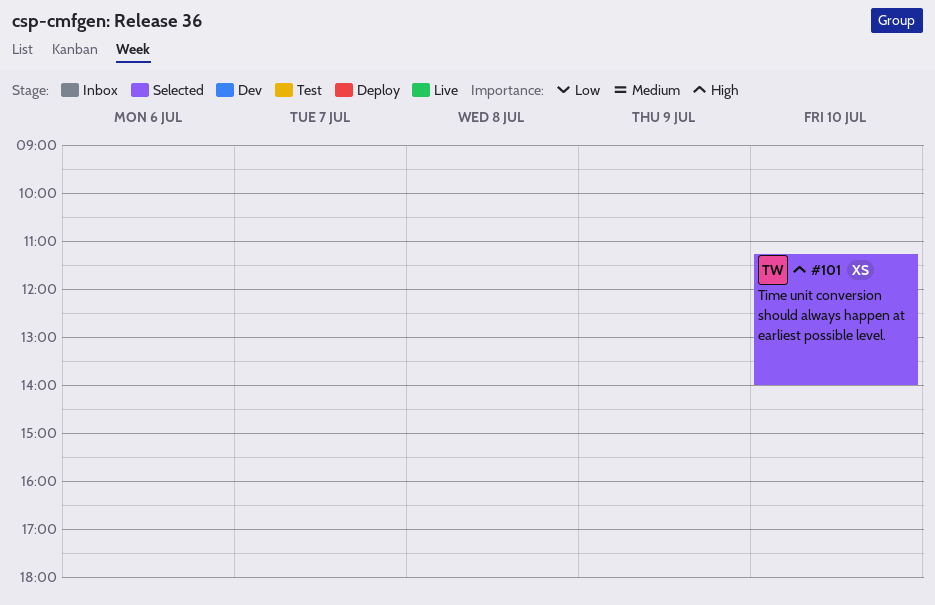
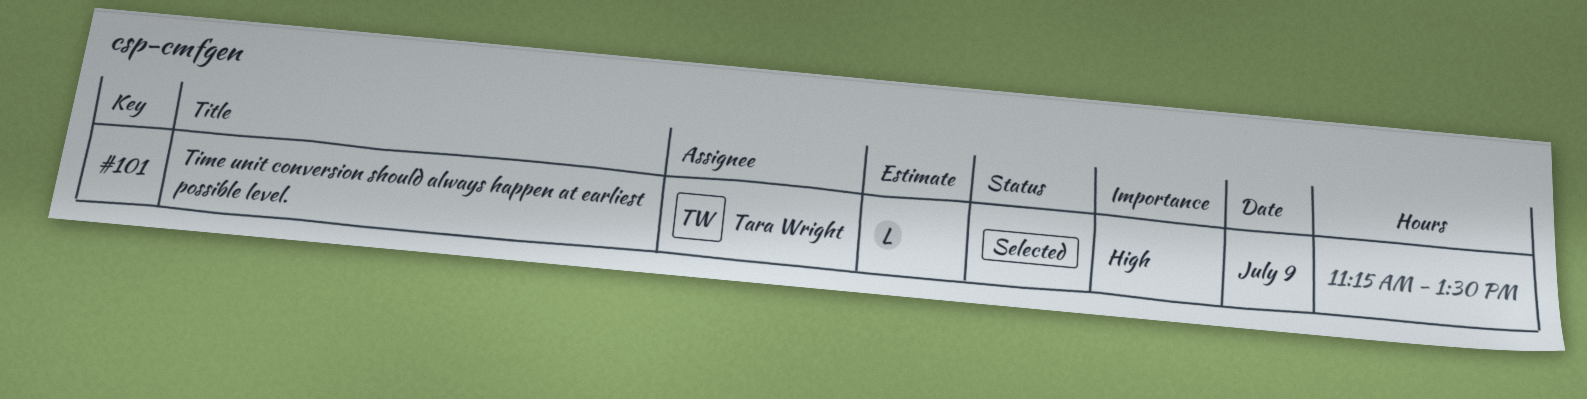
#101, estimate: XS -> L
#101, day: Jul 10 -> Jul 9
#101, ends: 14:00 -> 13:30

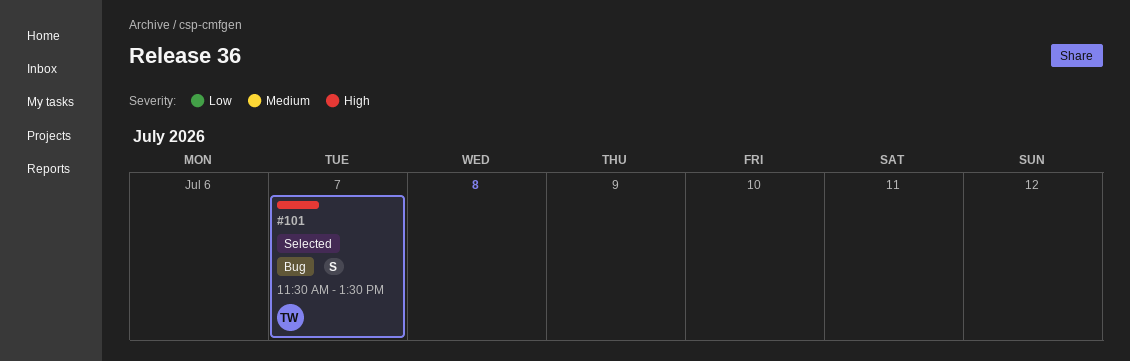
#101, estimate: L -> S
#101, day: Jul 9 -> Jul 7
#101, begins: 11:15 -> 11:30

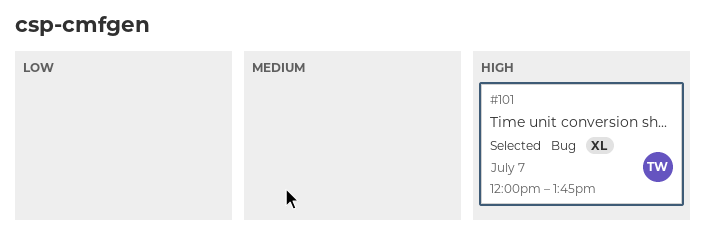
#101, estimate: S -> XL
#101, begins: 11:30 -> 12:00
#101, ends: 13:30 -> 13:45

